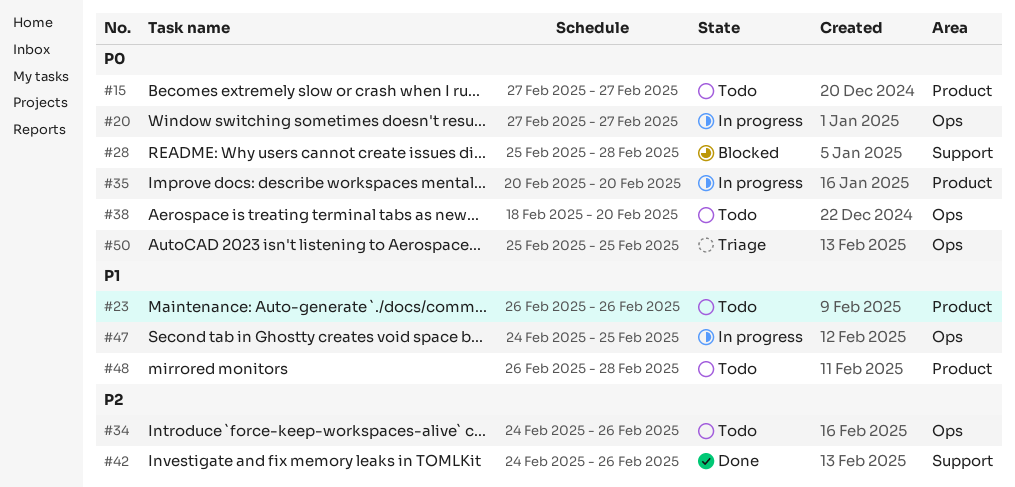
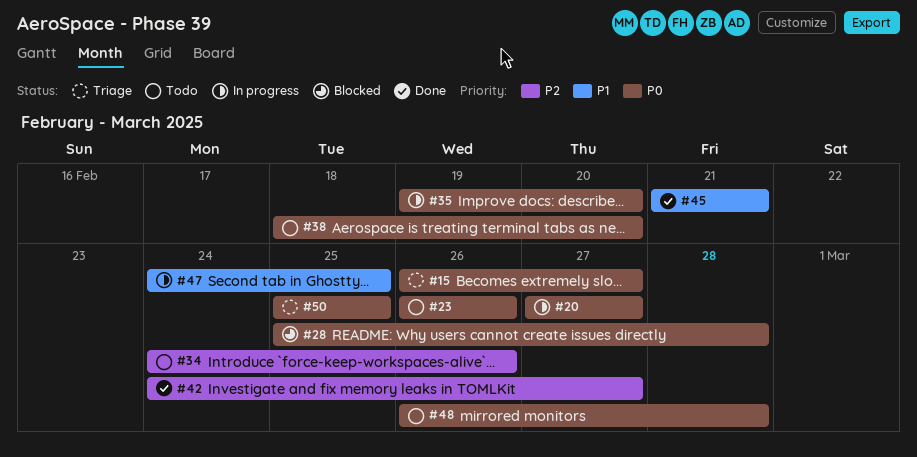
#15, status: Todo -> Triage
#15, start: Feb 27 -> Feb 26
#23, priority: P1 -> P0
#35, start: Feb 20 -> Feb 19
#42, due: Feb 26 -> Feb 27
#45: none -> present
#48, priority: P1 -> P0

